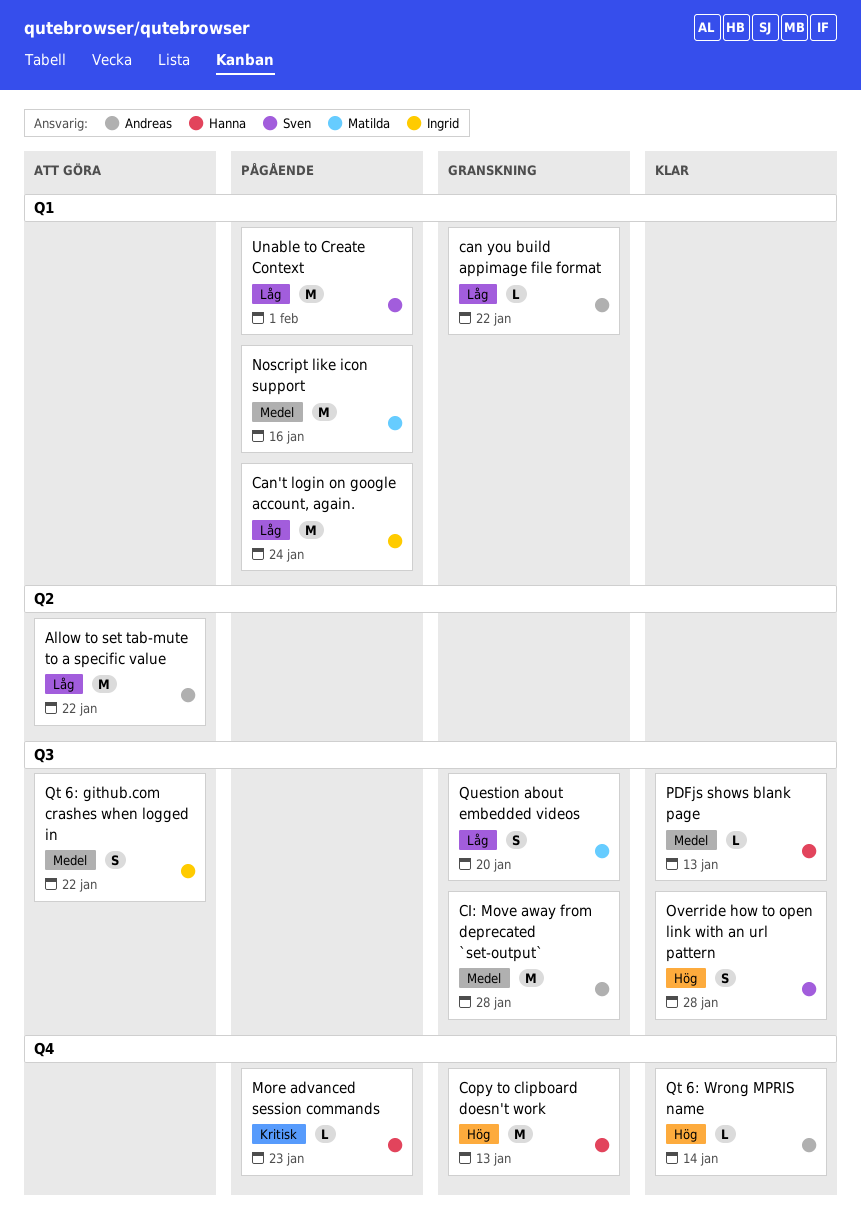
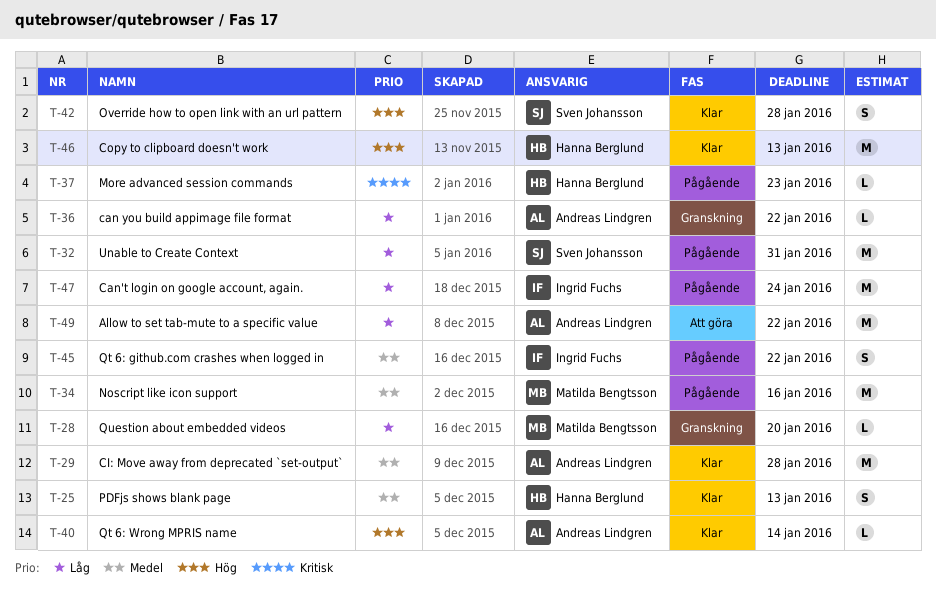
CI: Move away from deprecated `set-output`, status: Granskning -> Klar
Copy to clipboard doesn't work, status: Granskning -> Klar
PDFjs shows blank page, estimate: L -> S
Qt 6: github.com crashes when logged in, status: Att göra -> Pågående
Question about embedded videos, estimate: S -> L
Unable to Create Context, due: Feb 1 -> Jan 31

